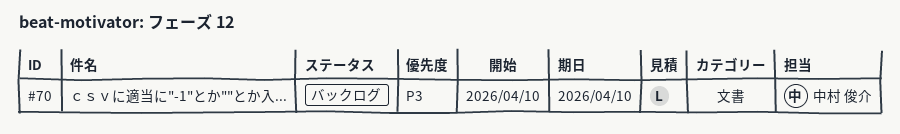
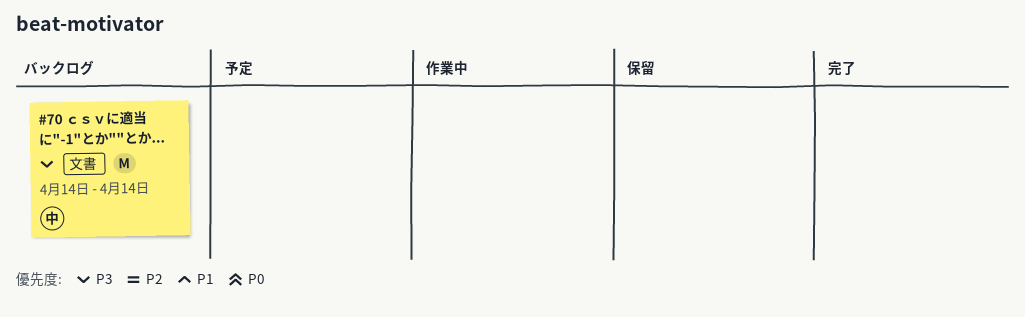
#70, estimate: L -> M
#70, start: Apr 10 -> Apr 14
#70, due: Apr 10 -> Apr 14

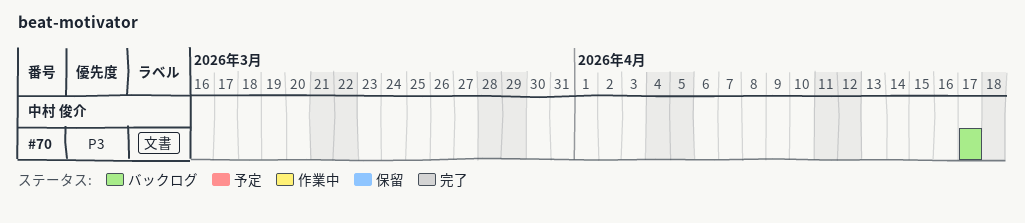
#70, start: Apr 14 -> Apr 17
#70, due: Apr 14 -> Apr 17

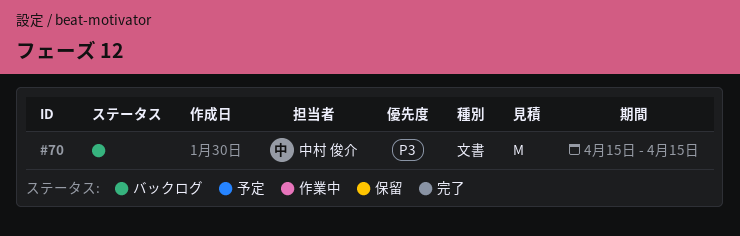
#70, start: Apr 17 -> Apr 15
#70, due: Apr 17 -> Apr 15

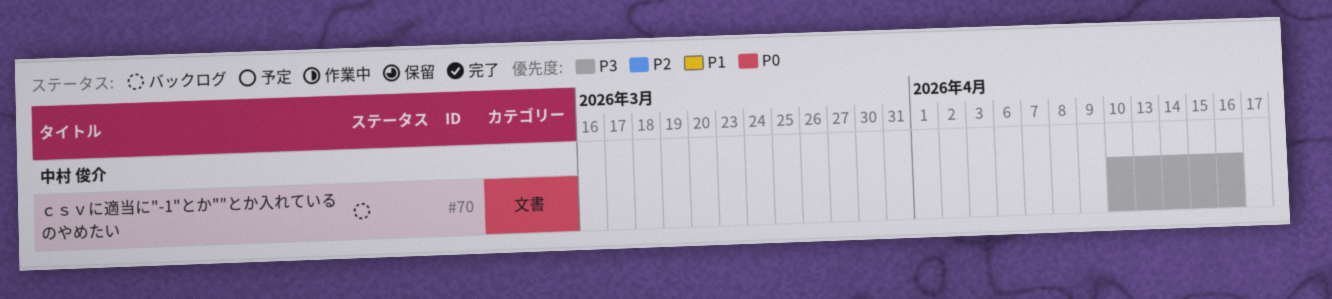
#70, start: Apr 15 -> Apr 10
#70, due: Apr 15 -> Apr 16

